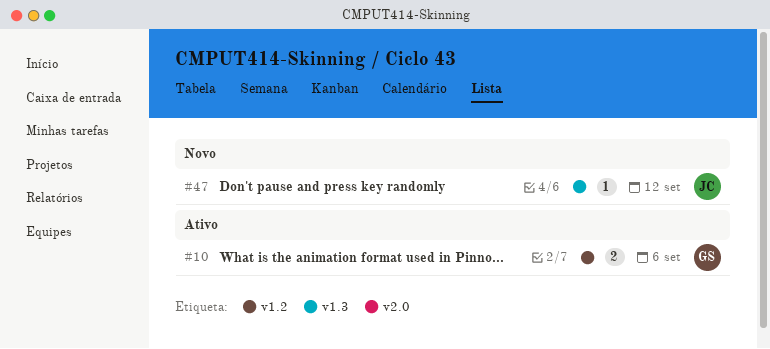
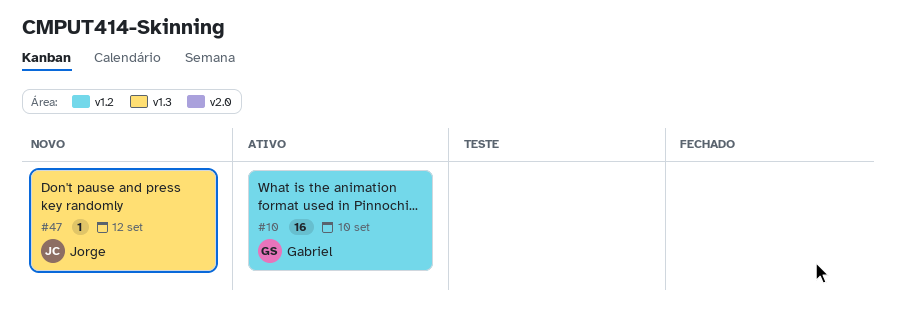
#10, estimate: 2 -> 16
#10, due: Sep 6 -> Sep 10

